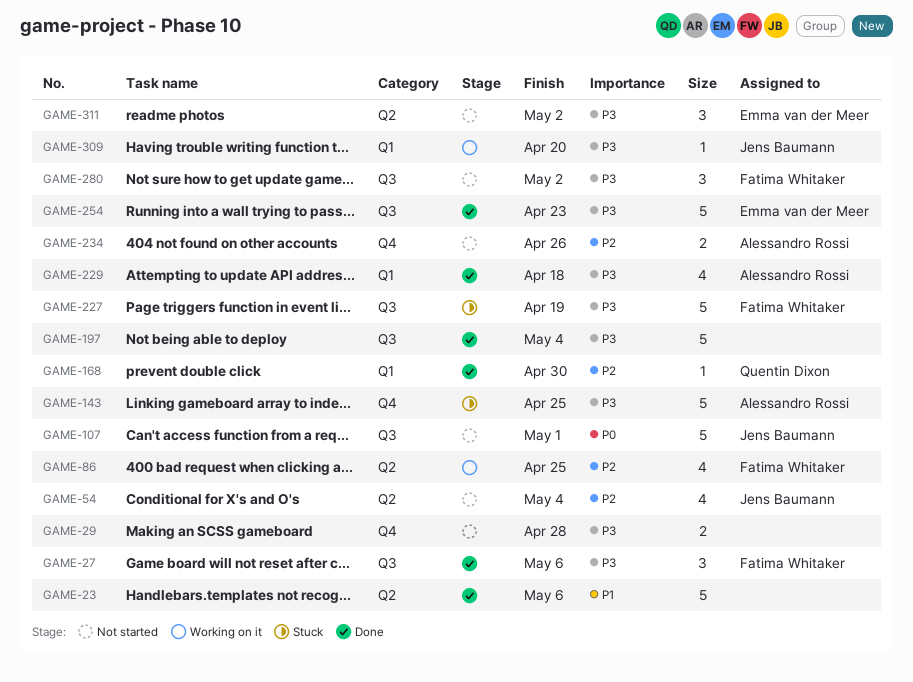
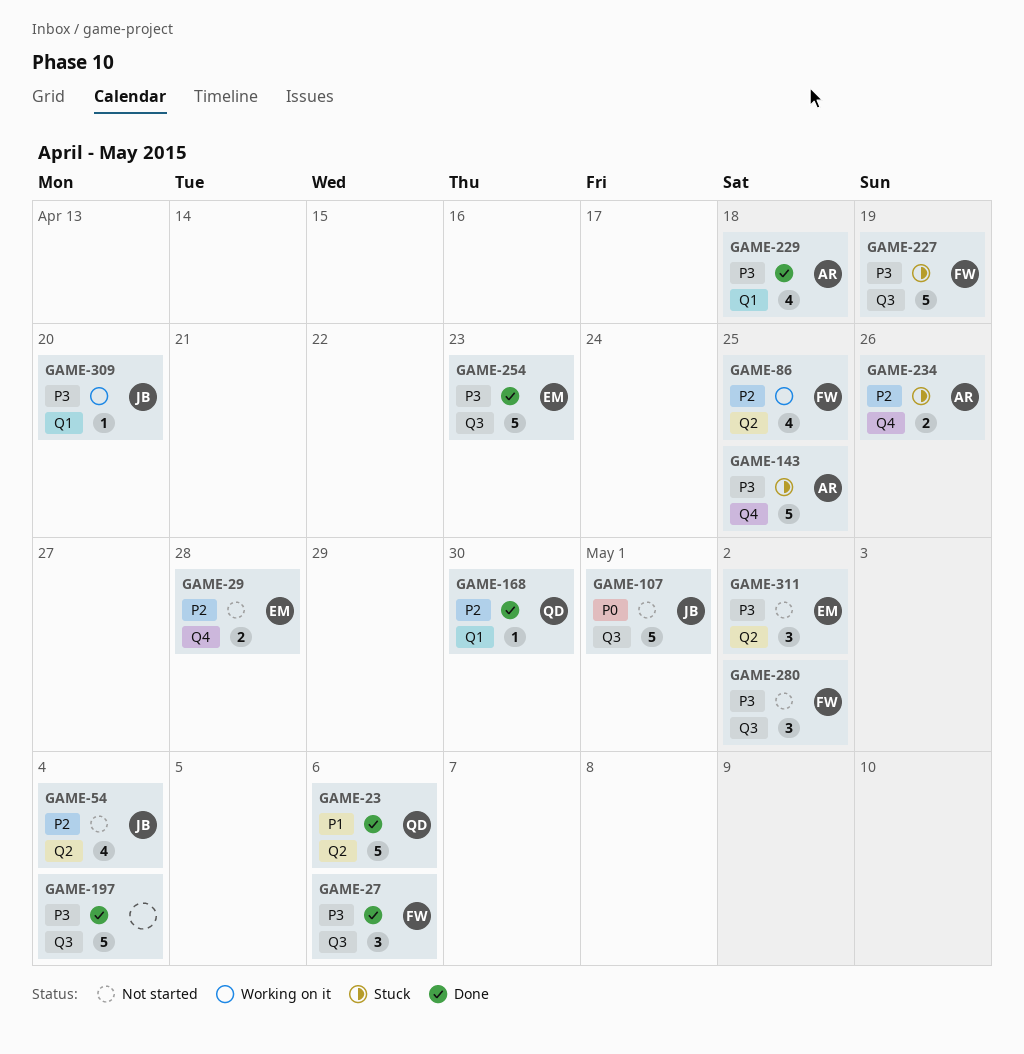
GAME-23, owner: none -> Quentin Dixon
GAME-29, owner: none -> Emma van der Meer
GAME-29, priority: P3 -> P2
GAME-234, status: Not started -> Stuck

